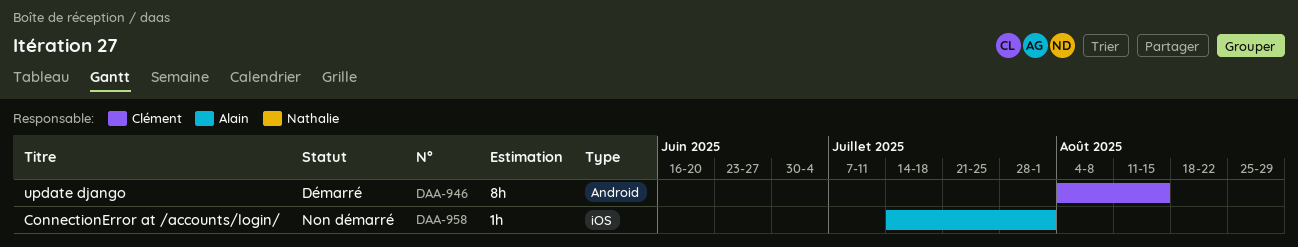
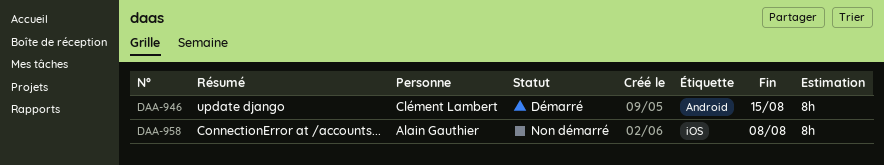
DAA-958, estimate: 1h -> 8h
DAA-958, due: Aug 1 -> Aug 8

